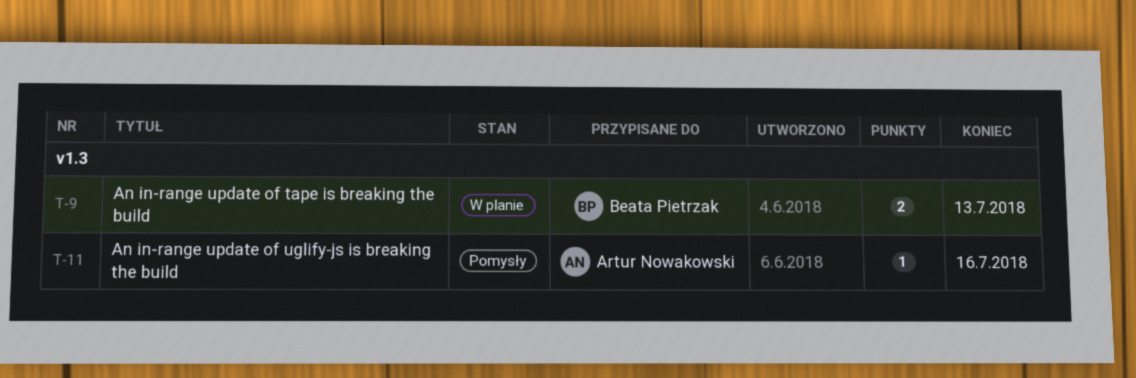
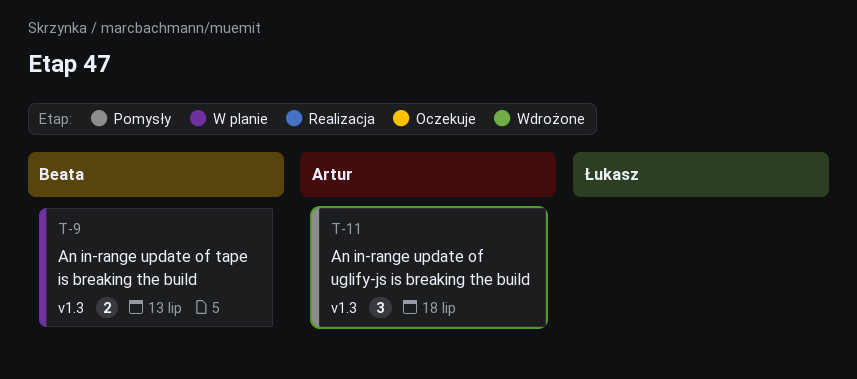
T-11, estimate: 1 -> 3
T-11, due: Jul 16 -> Jul 18

